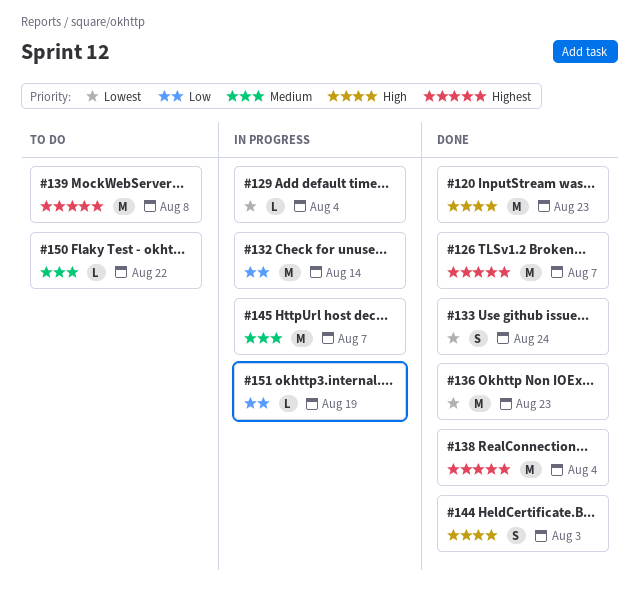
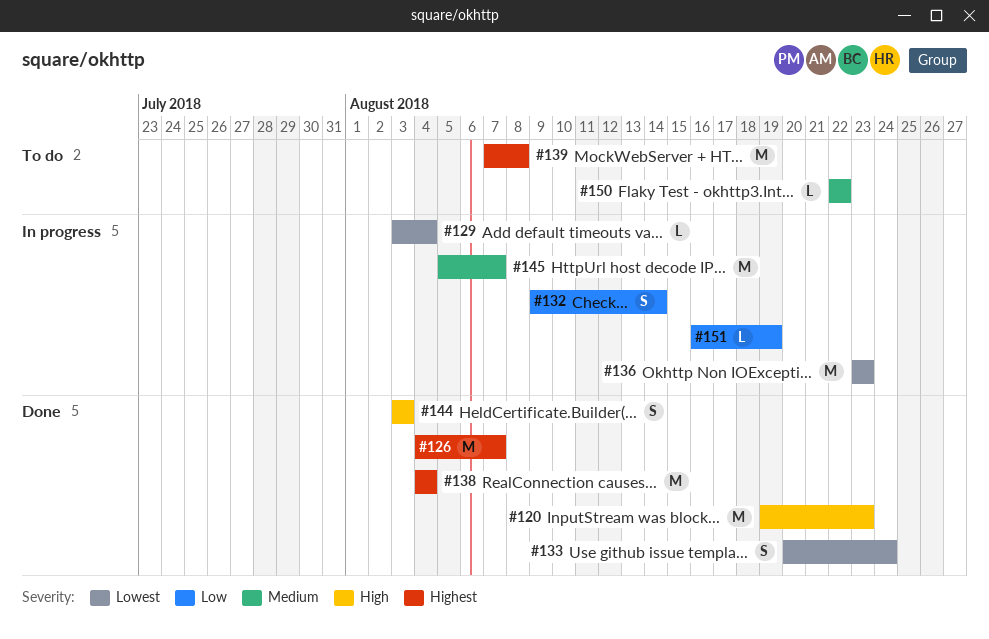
#132, estimate: M -> S
#136, status: Done -> In progress

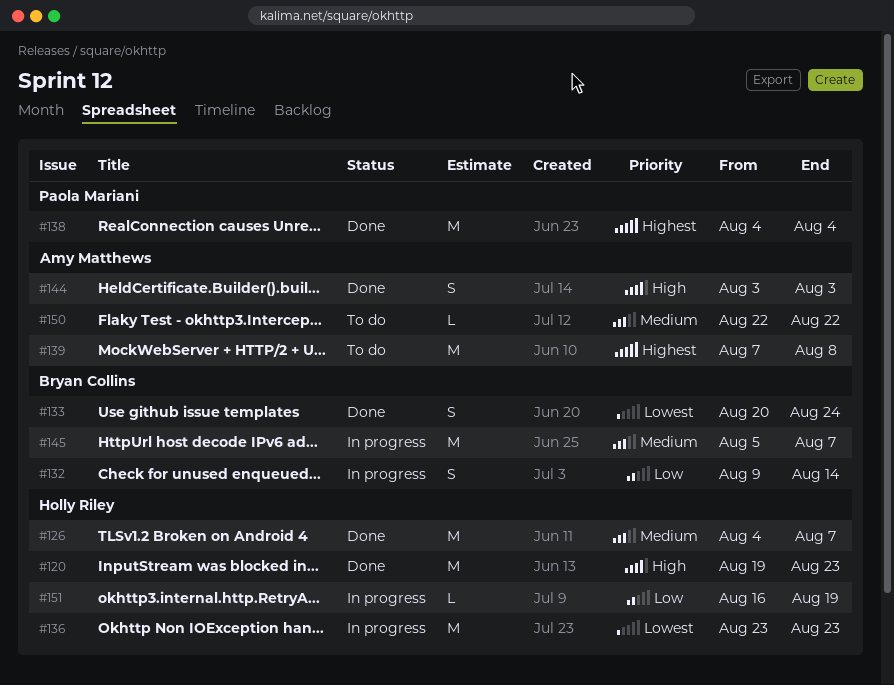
#126, priority: Highest -> Medium
#129: present -> none

